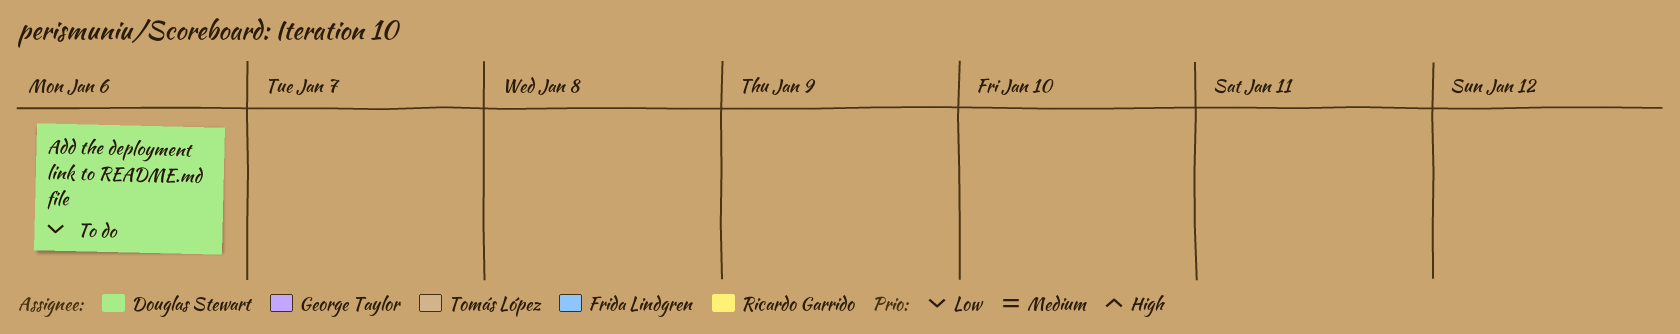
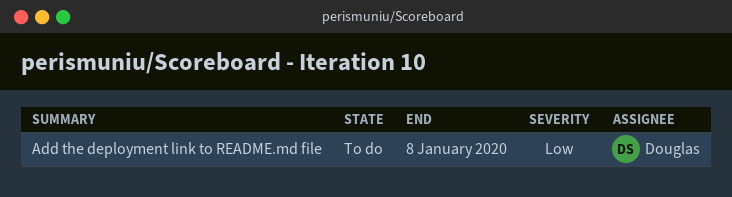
Add the deployment link to README.md file, due: Jan 6 -> Jan 8

